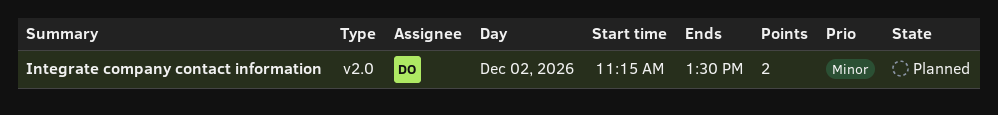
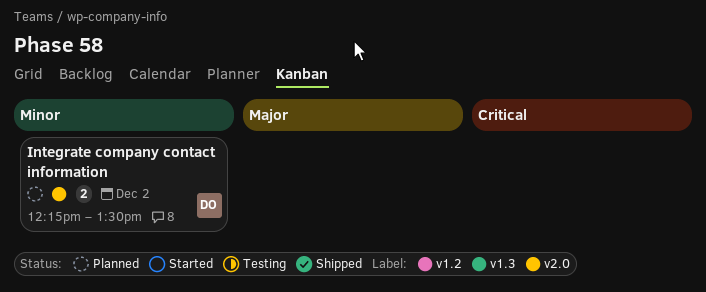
Integrate company contact information, begins: 11:15 -> 12:15

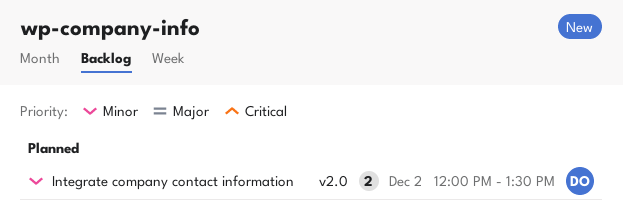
Integrate company contact information, begins: 12:15 -> 12:00

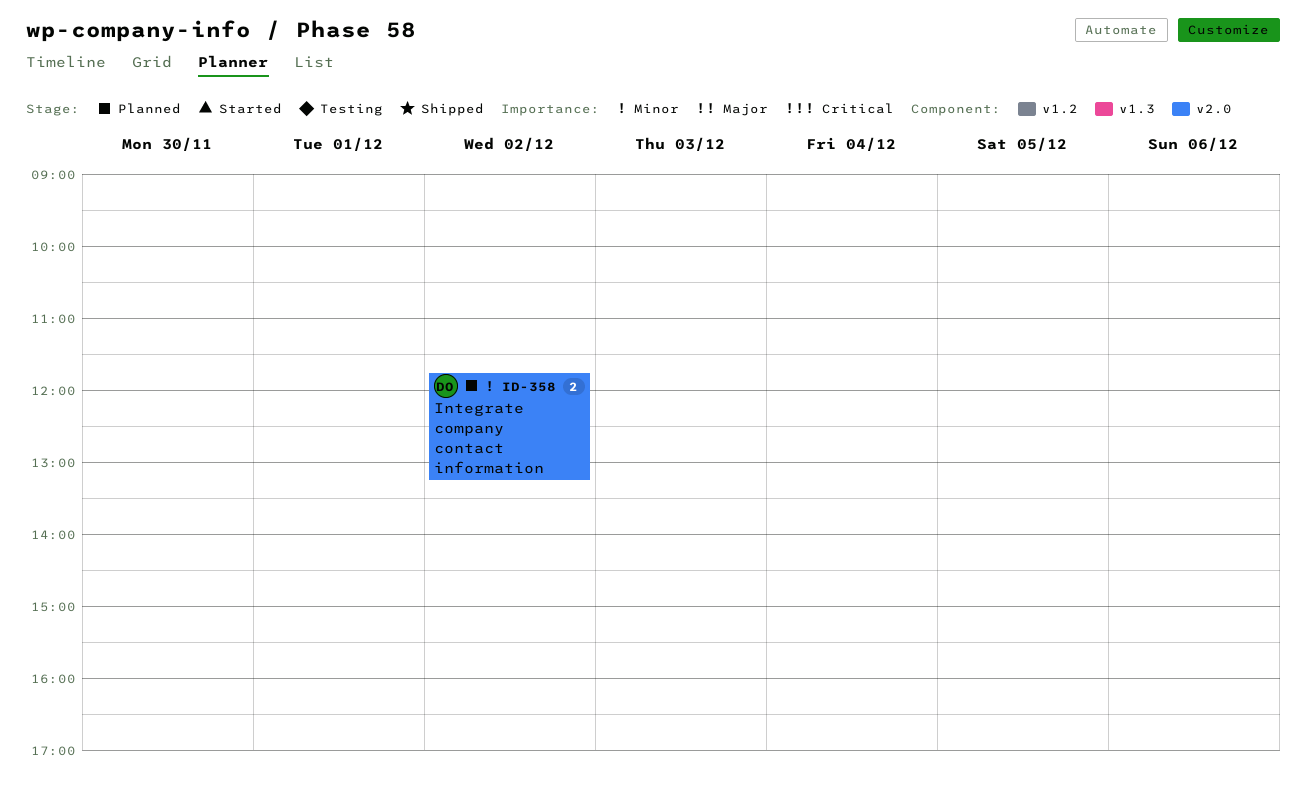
Integrate company contact information, begins: 12:00 -> 11:45
Integrate company contact information, ends: 13:30 -> 13:15

